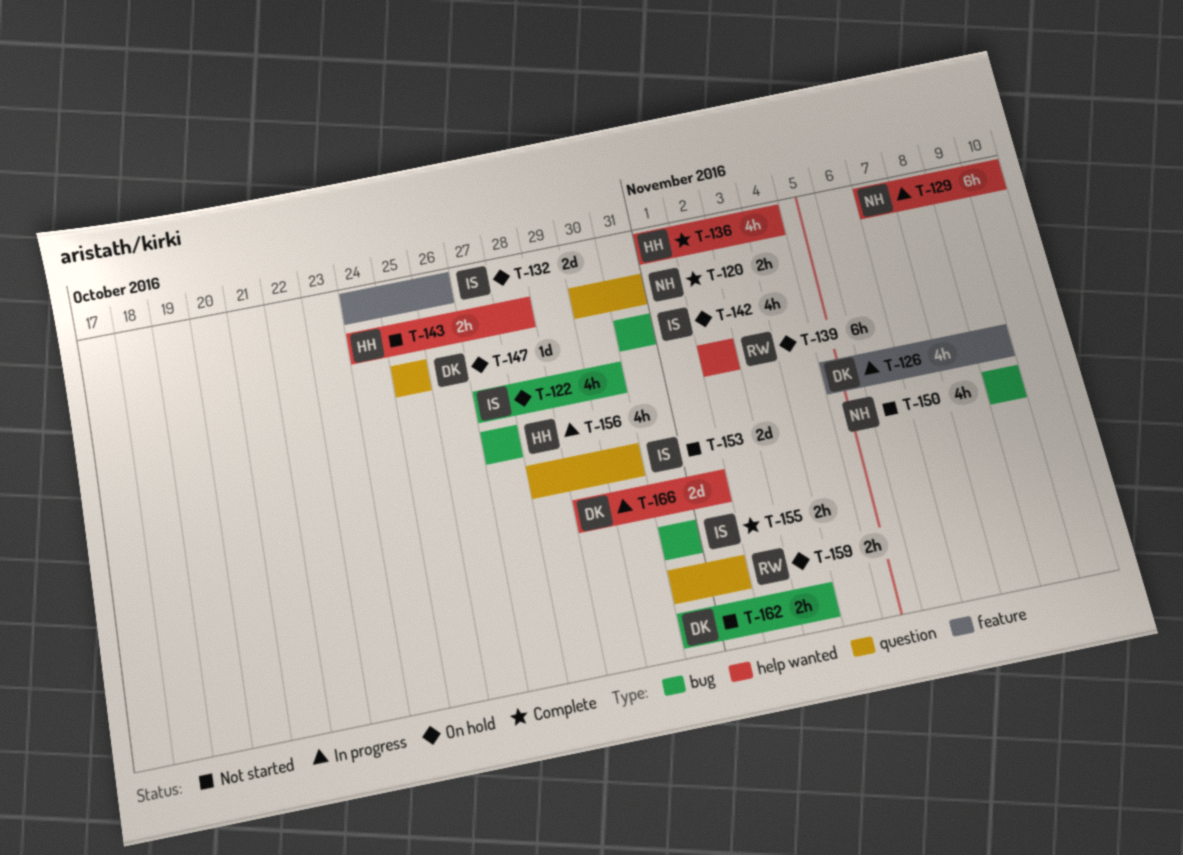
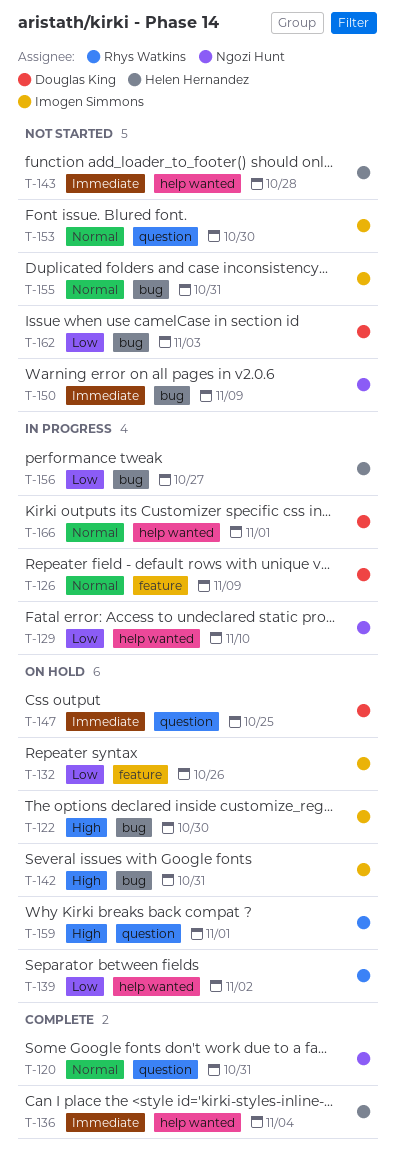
T-155, status: Complete -> Not started

